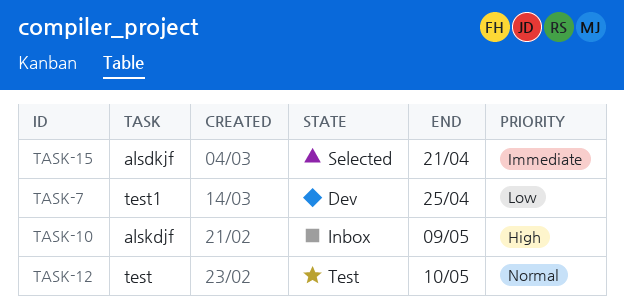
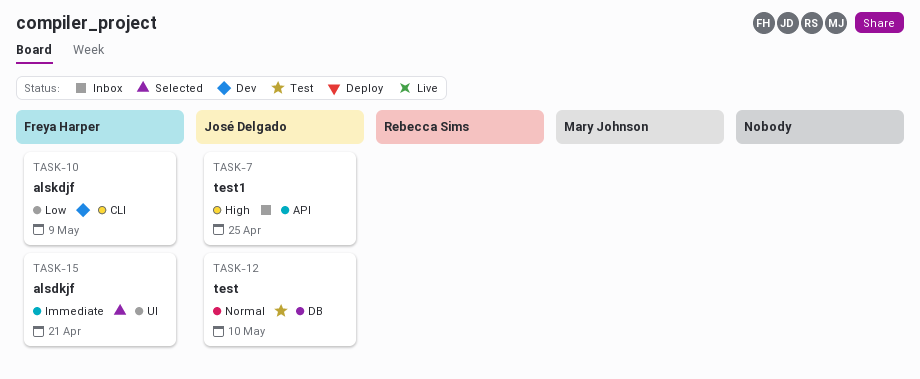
TASK-7, status: Dev -> Inbox
TASK-7, priority: Low -> High
TASK-10, status: Inbox -> Dev
TASK-10, priority: High -> Low

